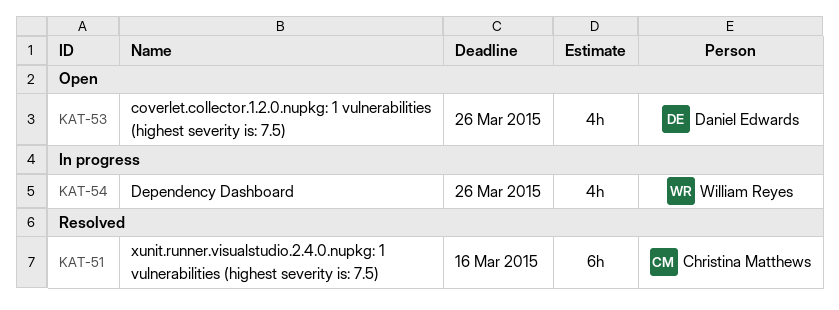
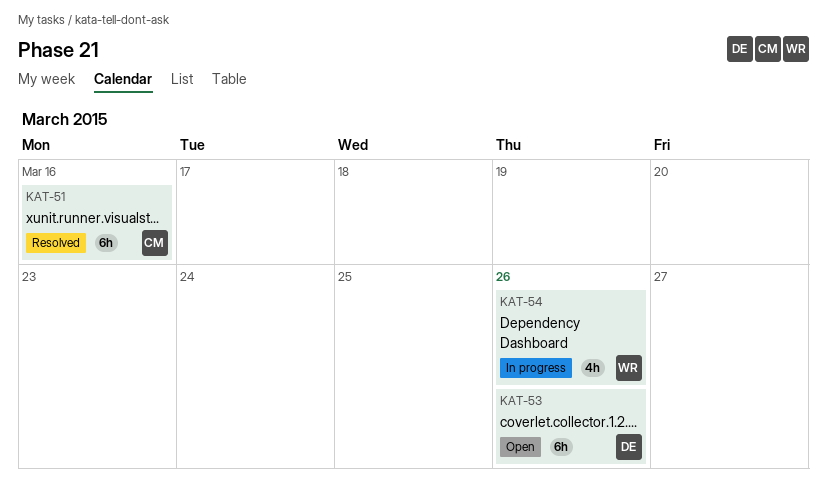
KAT-53, estimate: 4h -> 6h

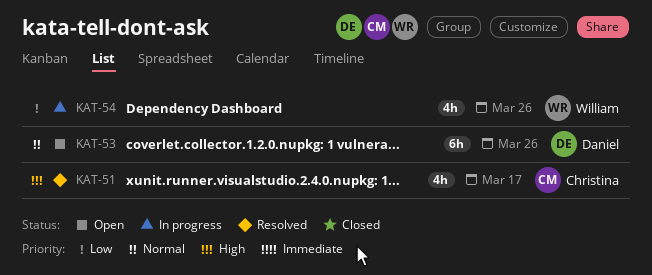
KAT-51, estimate: 6h -> 4h
KAT-51, due: Mar 16 -> Mar 17

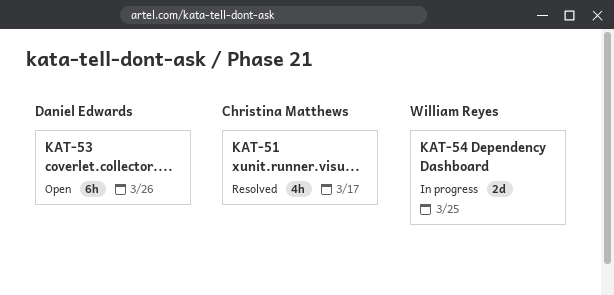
KAT-54, estimate: 4h -> 2d
KAT-54, due: Mar 26 -> Mar 25

